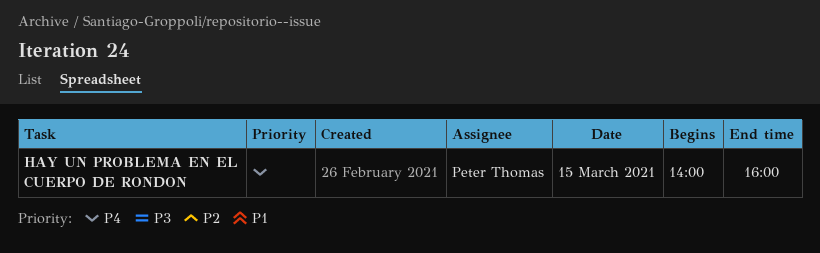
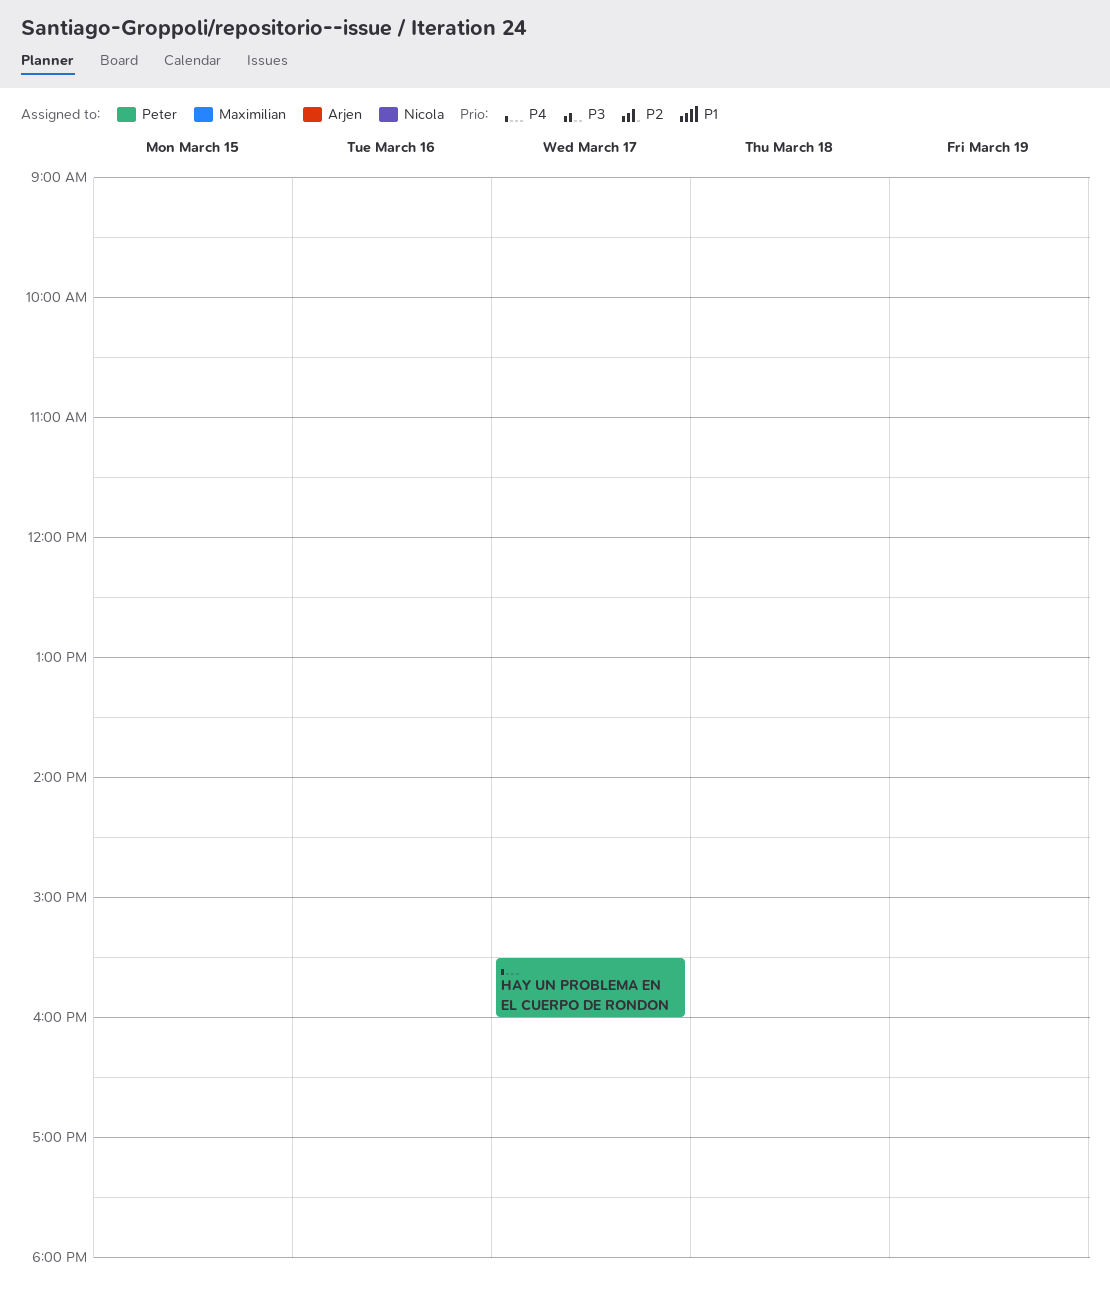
HAY UN PROBLEMA EN EL CUERPO DE RONDON, day: Mar 15 -> Mar 17
HAY UN PROBLEMA EN EL CUERPO DE RONDON, begins: 14:00 -> 15:30

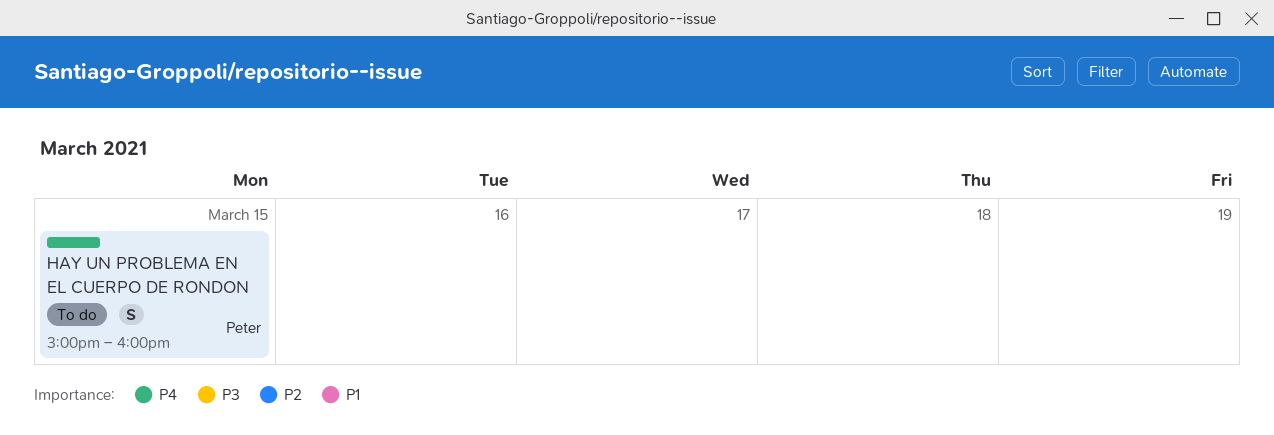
HAY UN PROBLEMA EN EL CUERPO DE RONDON, day: Mar 17 -> Mar 15
HAY UN PROBLEMA EN EL CUERPO DE RONDON, begins: 15:30 -> 15:00

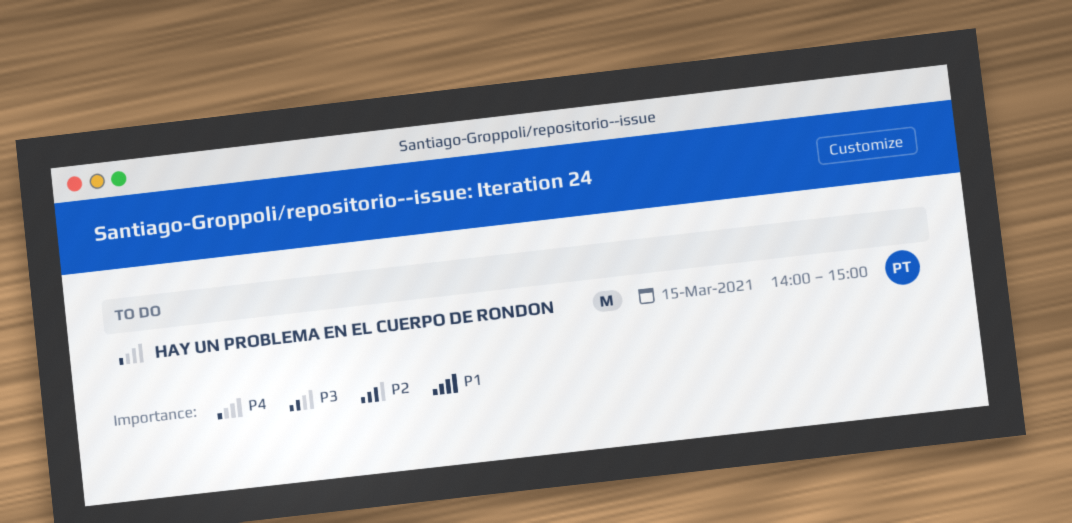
HAY UN PROBLEMA EN EL CUERPO DE RONDON, estimate: S -> M
HAY UN PROBLEMA EN EL CUERPO DE RONDON, begins: 15:00 -> 14:00
HAY UN PROBLEMA EN EL CUERPO DE RONDON, ends: 16:00 -> 15:00

